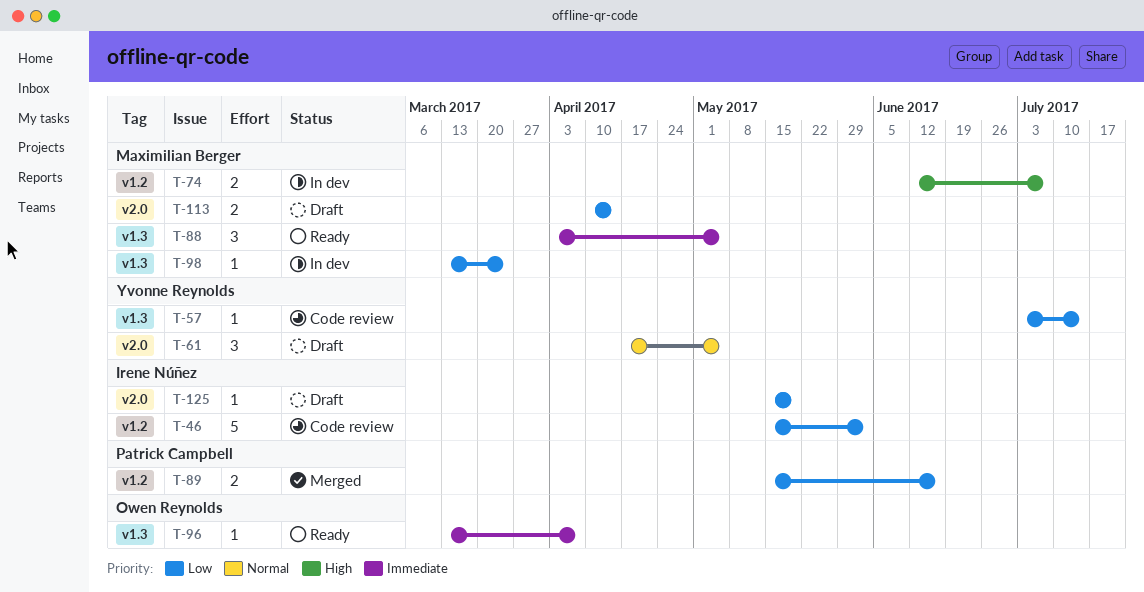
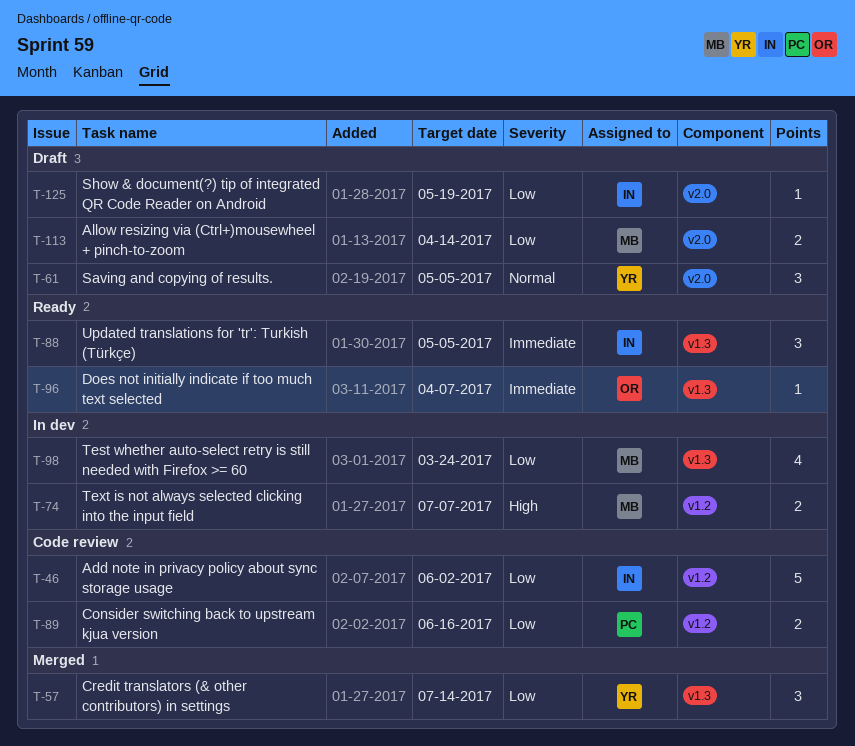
T-57, status: Code review -> Merged
T-57, estimate: 1 -> 3
T-88, owner: Maximilian Berger -> Irene Núñez
T-89, status: Merged -> Code review
T-98, estimate: 1 -> 4

